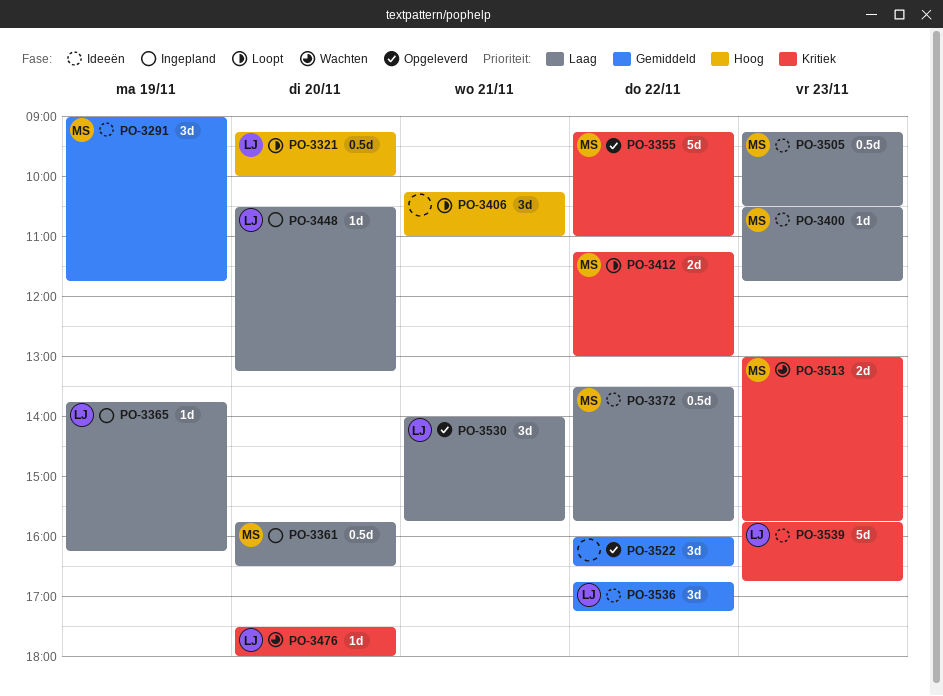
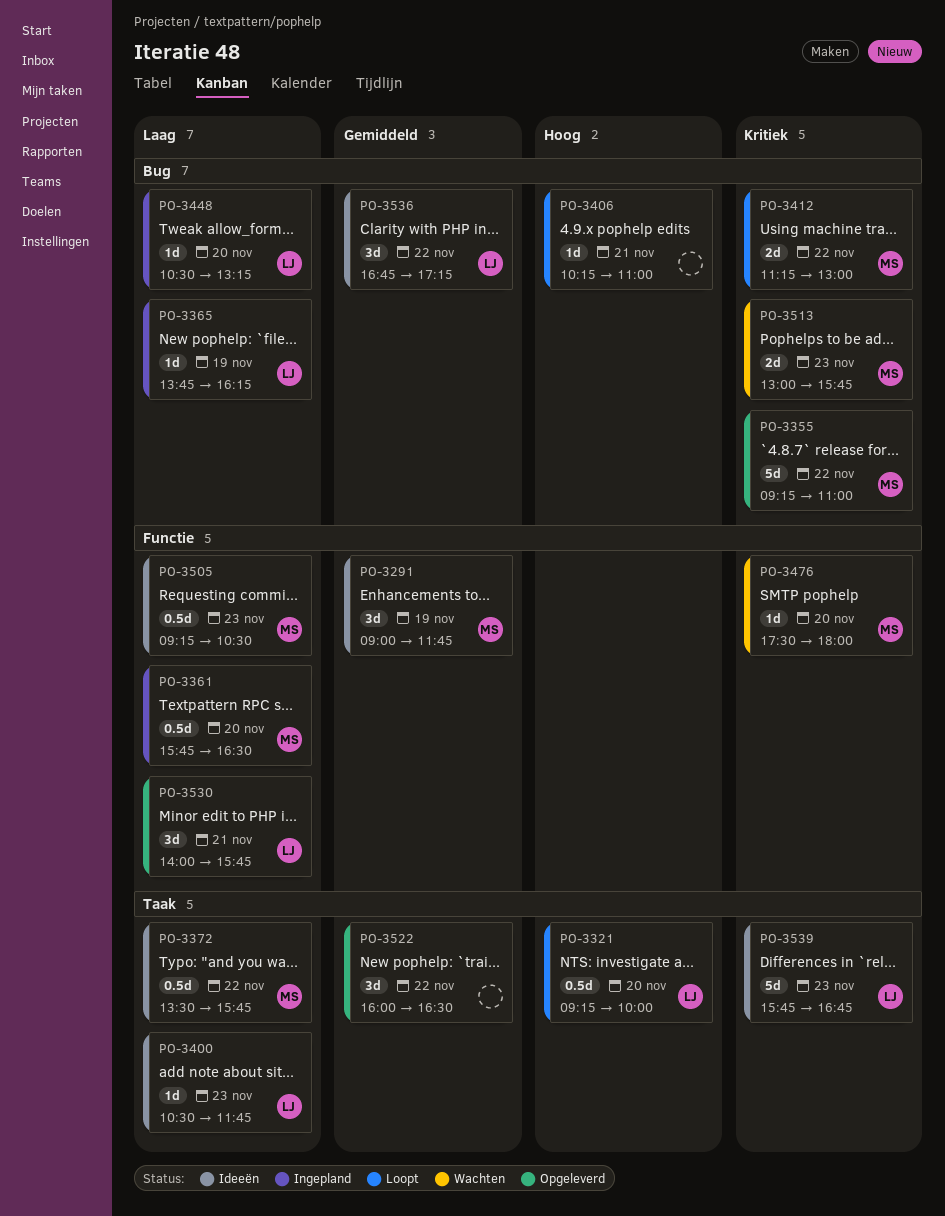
PO-3400, owner: MS -> LJ
PO-3406, estimate: 3d -> 1d
PO-3476, owner: LJ -> MS

